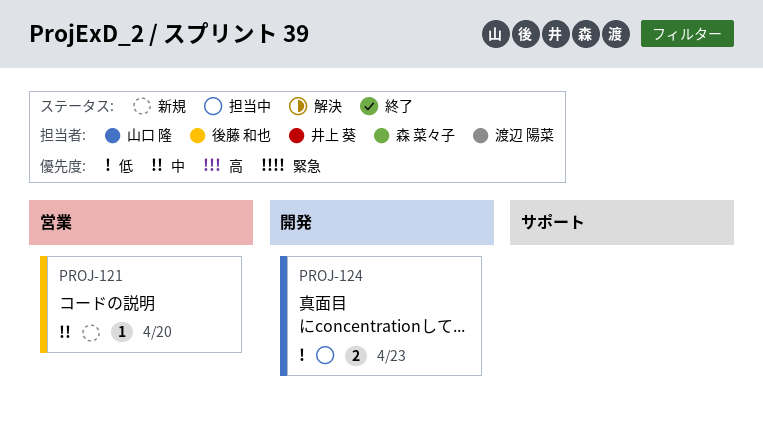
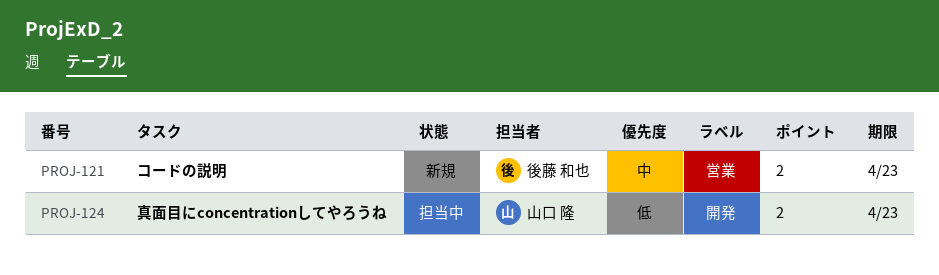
PROJ-121, estimate: 1 -> 2
PROJ-121, due: Apr 20 -> Apr 23

